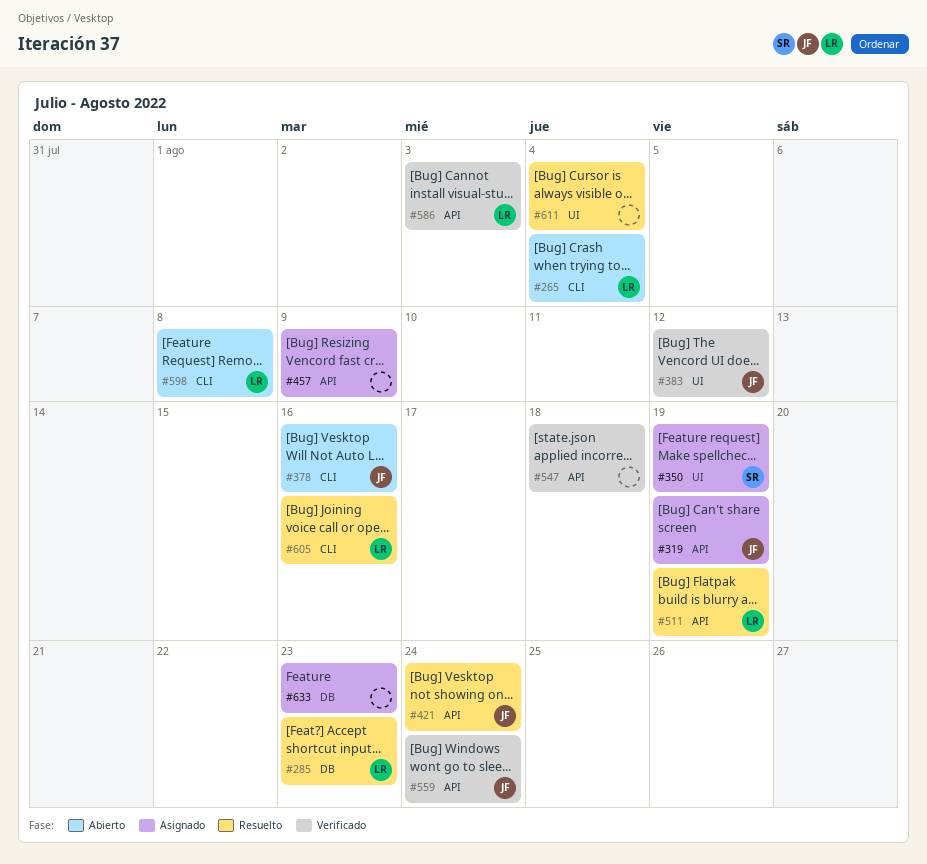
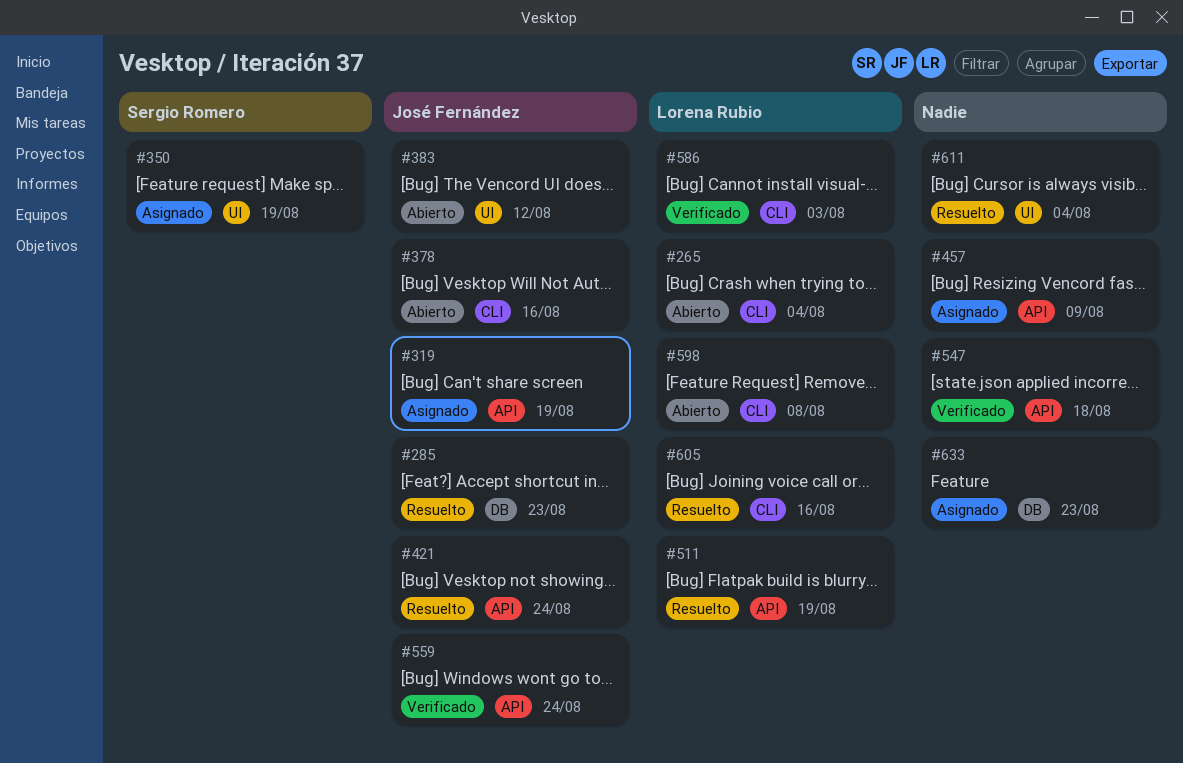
#285, owner: Lorena Rubio -> José Fernández
#383, status: Verificado -> Abierto
#586, label: API -> CLI

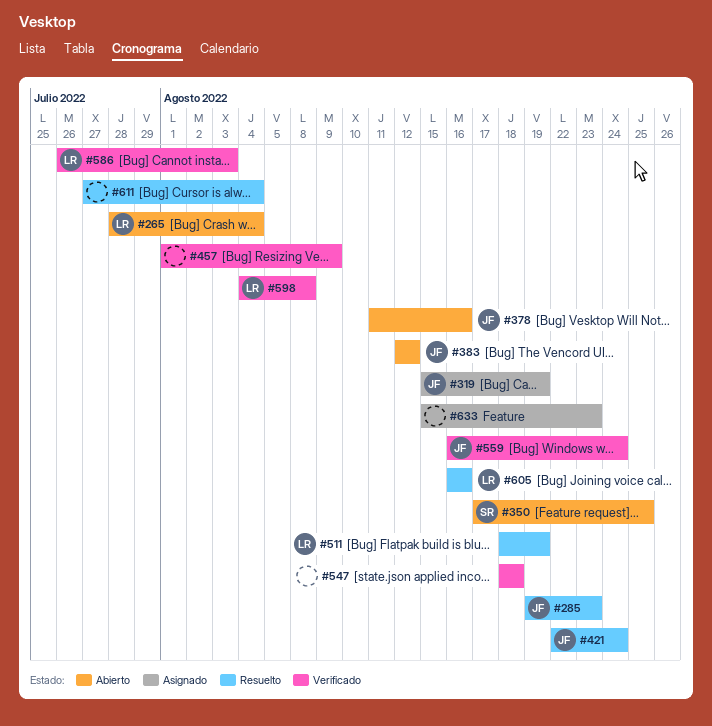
#350, status: Asignado -> Abierto
#350, due: Aug 19 -> Aug 25
#457, status: Asignado -> Verificado
#598, status: Abierto -> Verificado

